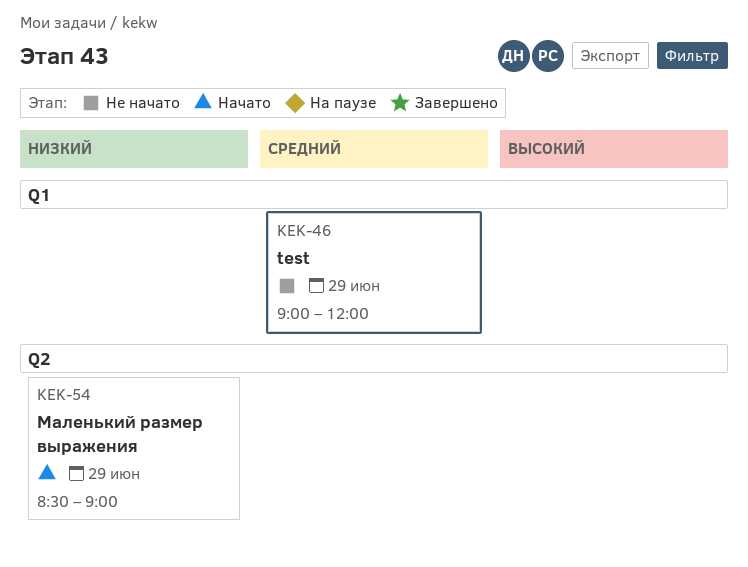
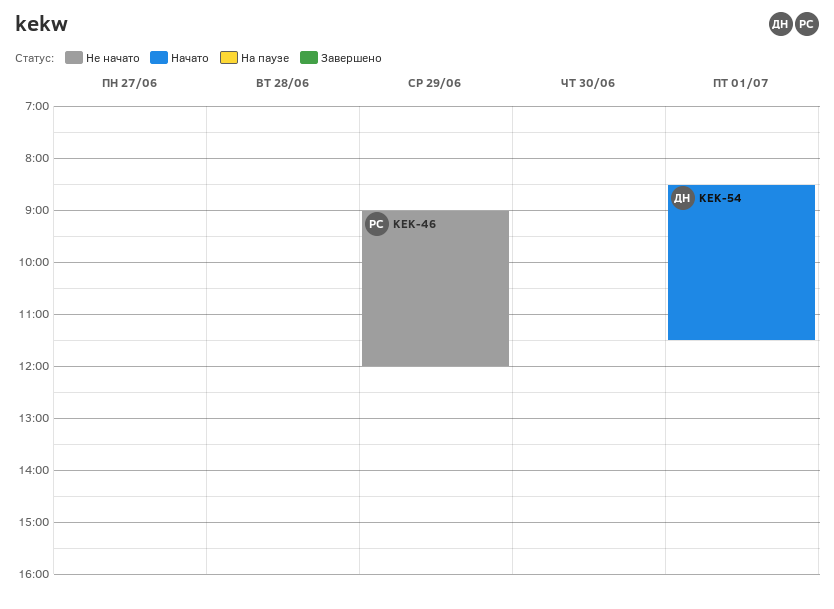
KEK-54, day: Jun 29 -> Jul 1
KEK-54, ends: 09:00 -> 11:30

